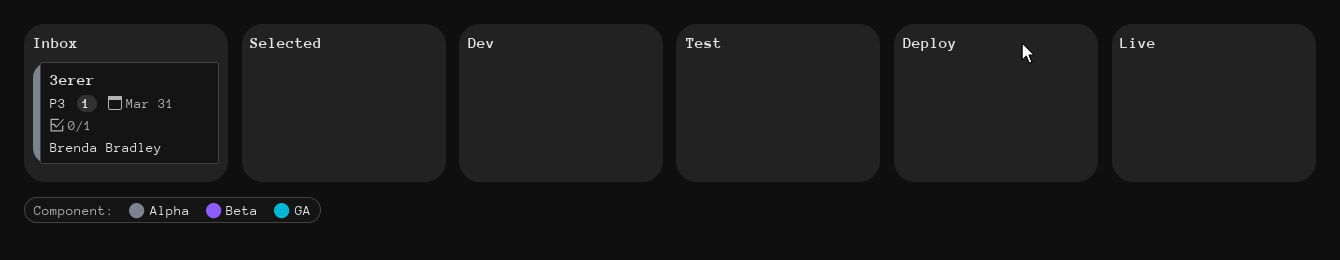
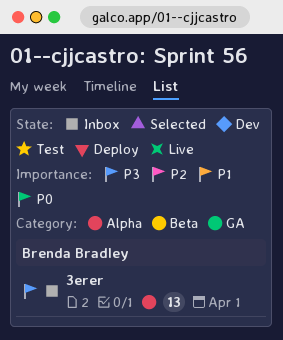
3erer, estimate: 1 -> 13
3erer, due: Mar 31 -> Apr 1

